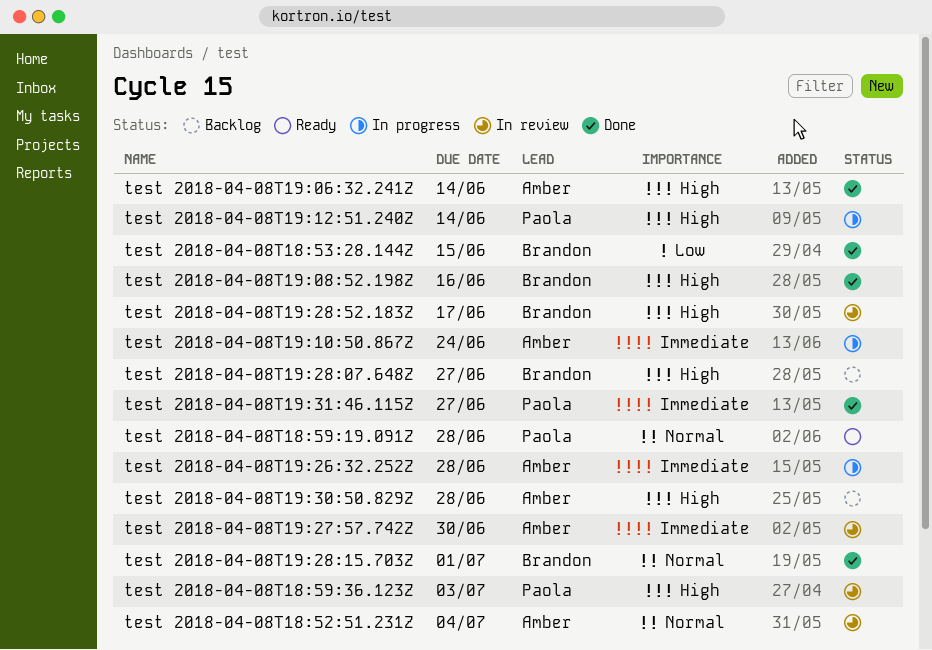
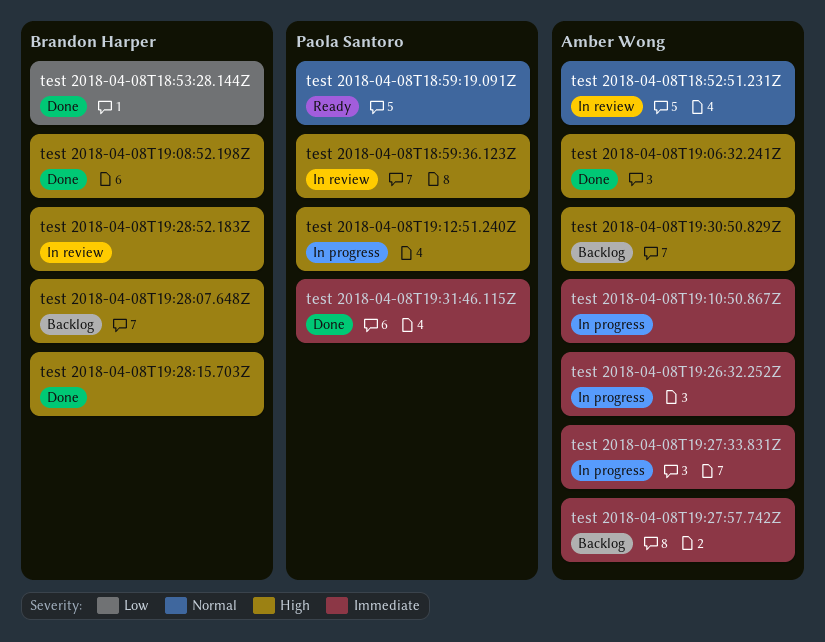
test 2018-04-08T19:27:33.831Z: none -> present
test 2018-04-08T19:27:57.742Z, status: In review -> Backlog
test 2018-04-08T19:28:15.703Z, priority: Normal -> High

